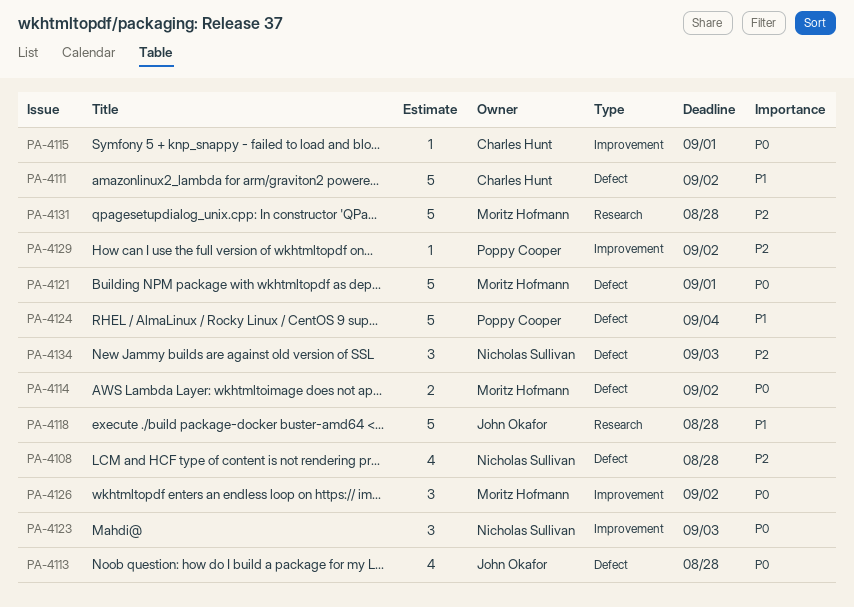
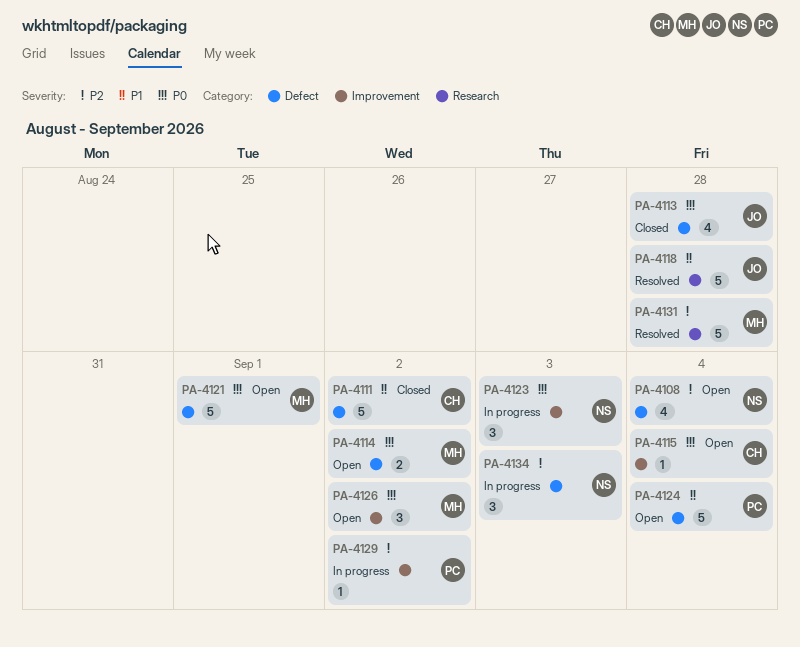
PA-4108, due: Aug 28 -> Sep 4
PA-4115, due: Sep 1 -> Sep 4

